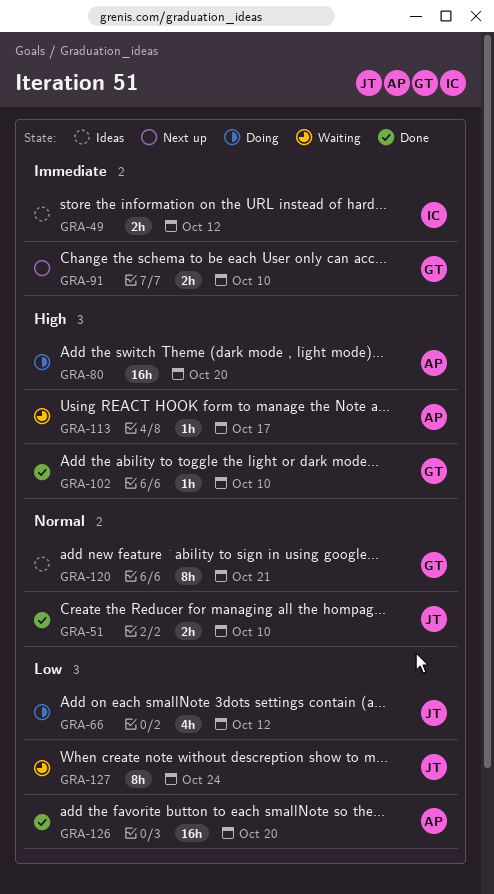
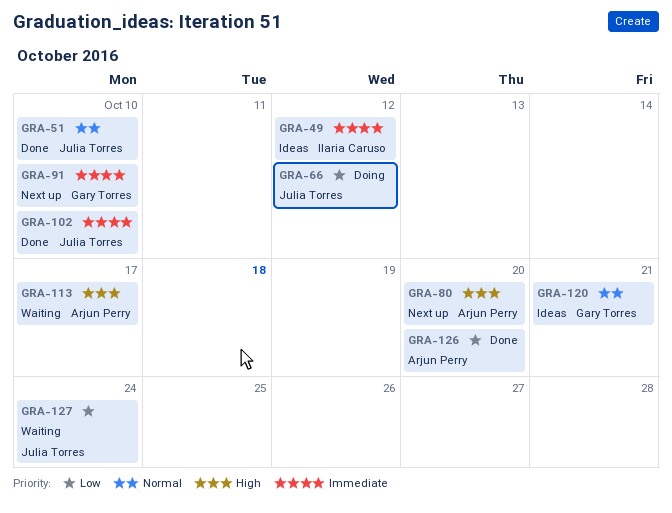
GRA-80, status: Doing -> Next up
GRA-102, owner: Gary Torres -> Julia Torres
GRA-102, priority: High -> Immediate

